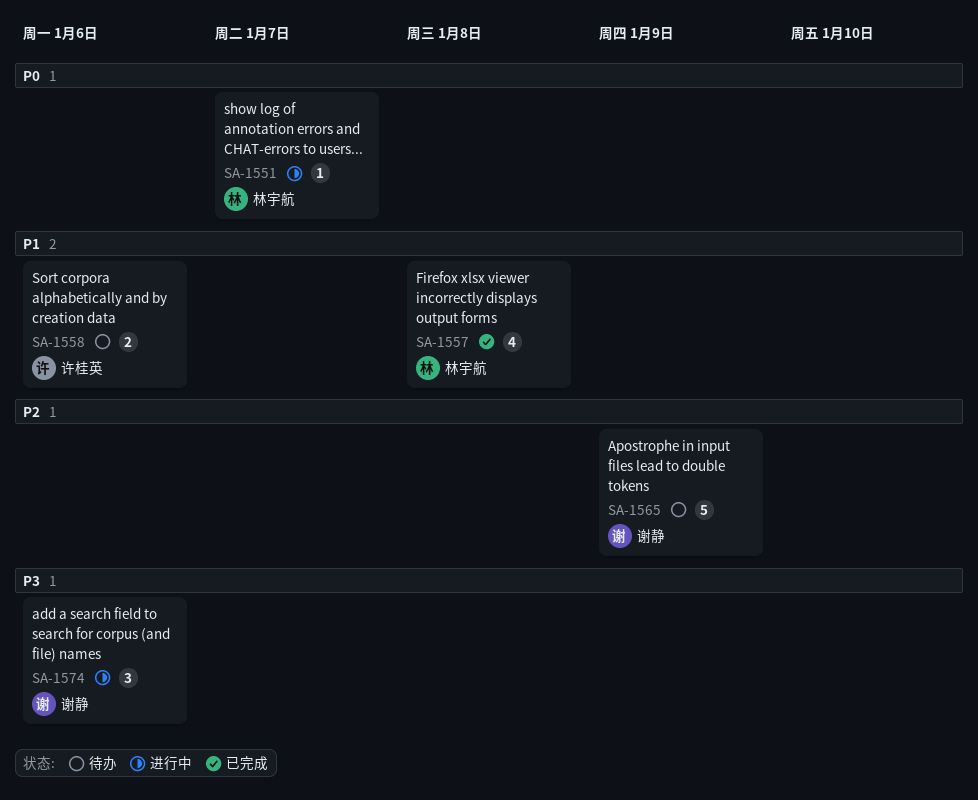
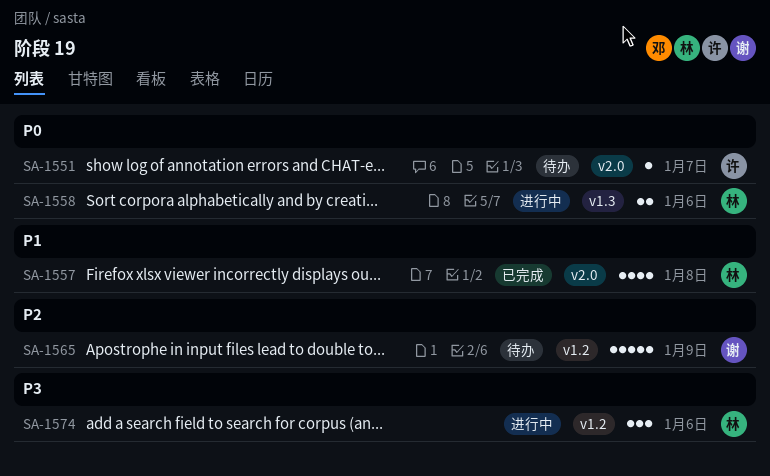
SA-1551, status: 进行中 -> 待办
SA-1551, owner: 林宇航 -> 许桂英
SA-1558, status: 待办 -> 进行中
SA-1558, owner: 许桂英 -> 林宇航
SA-1558, priority: P1 -> P0
SA-1574, owner: 谢静 -> 林宇航

